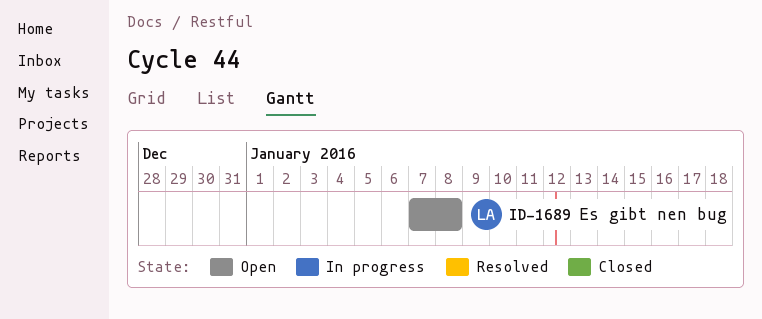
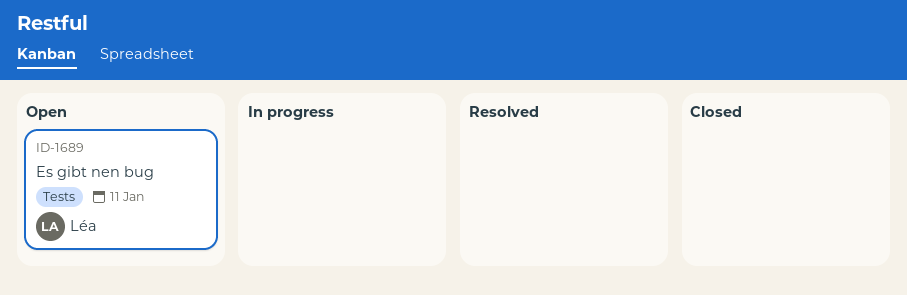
ID-1689, due: Jan 8 -> Jan 11

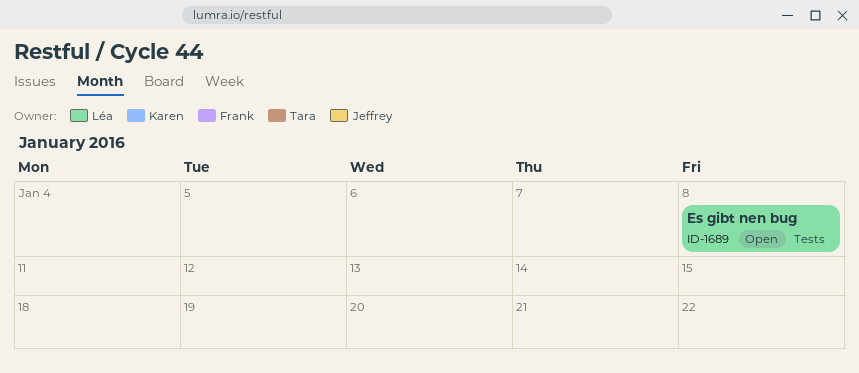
ID-1689, due: Jan 11 -> Jan 8

